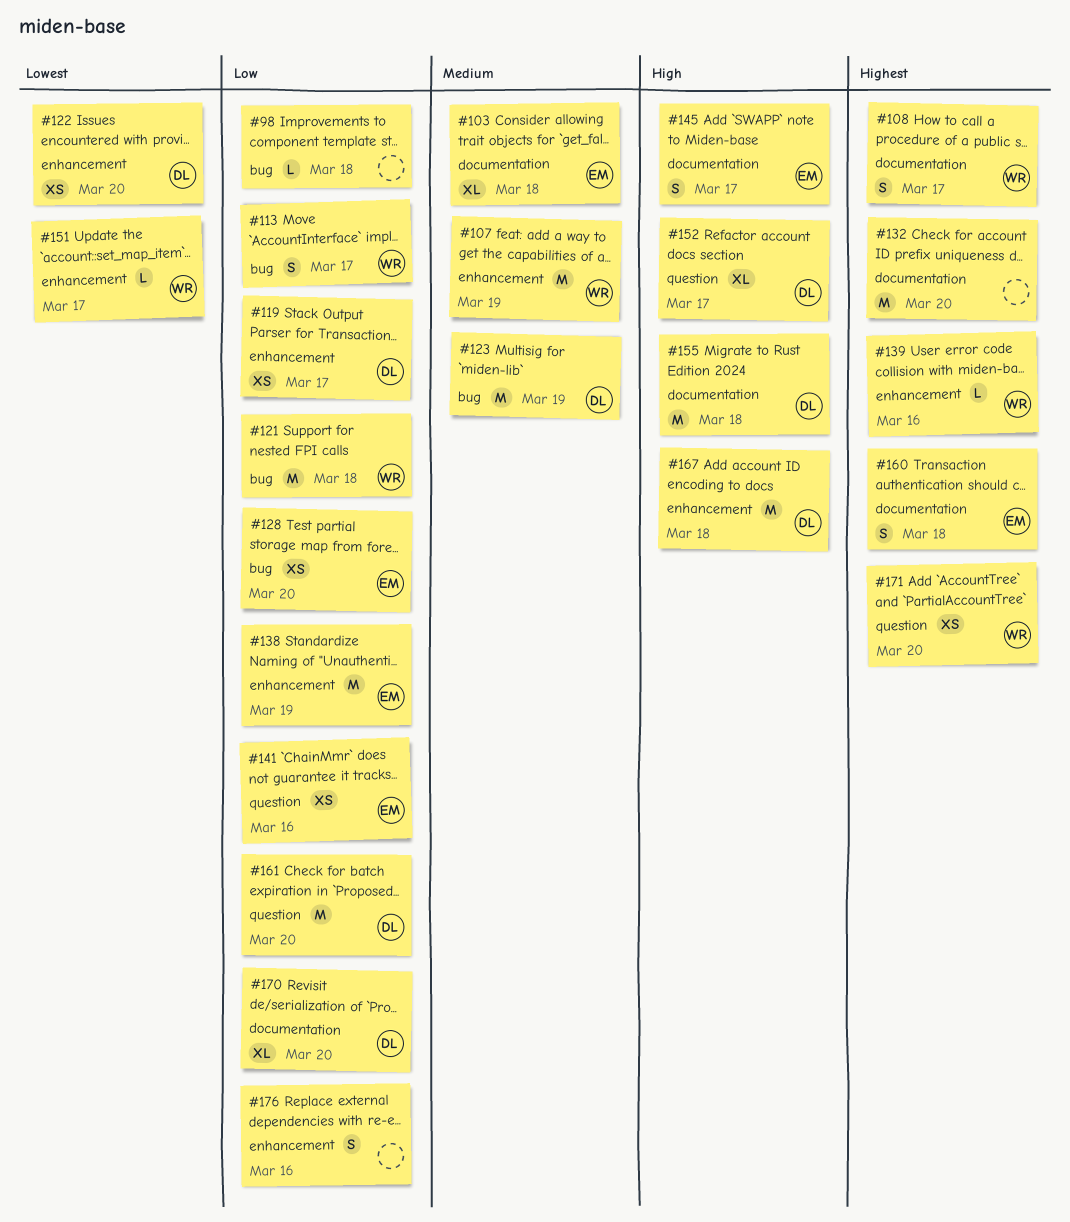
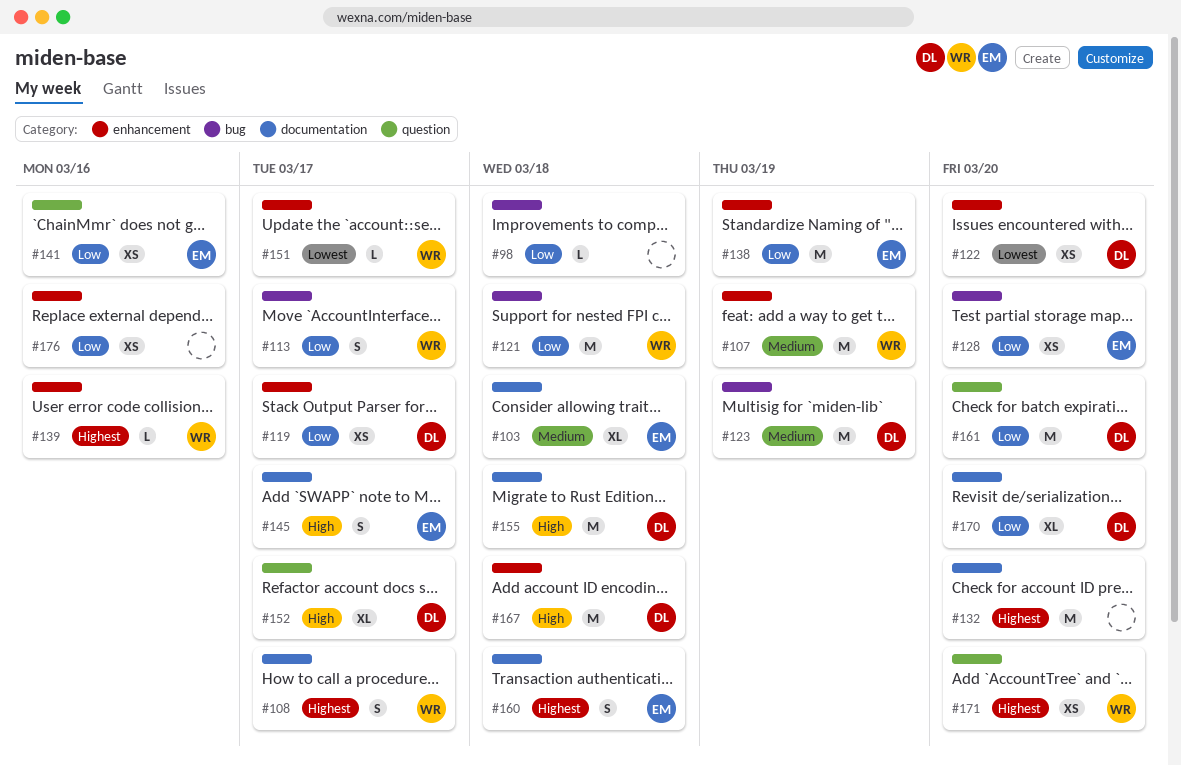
#176, estimate: S -> XS

